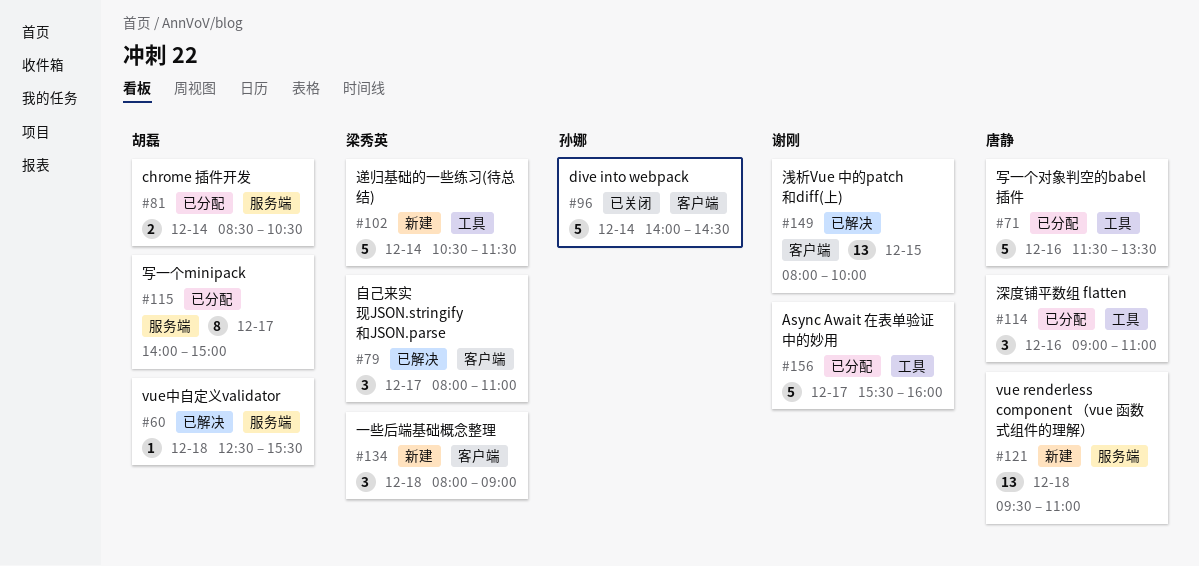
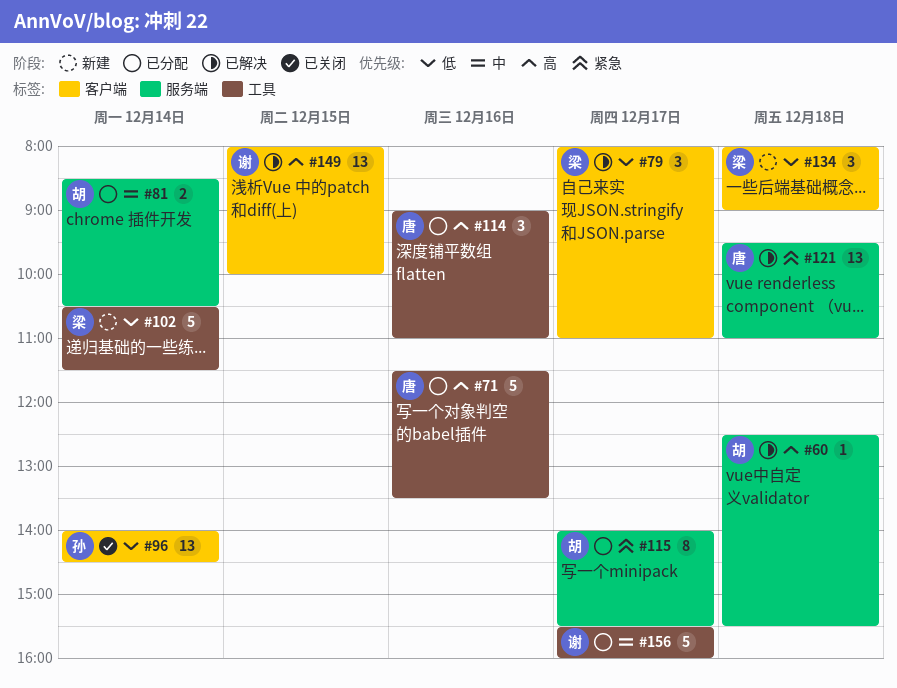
#96, estimate: 5 -> 13
#115, ends: 15:00 -> 15:30
#121, status: 新建 -> 已解决

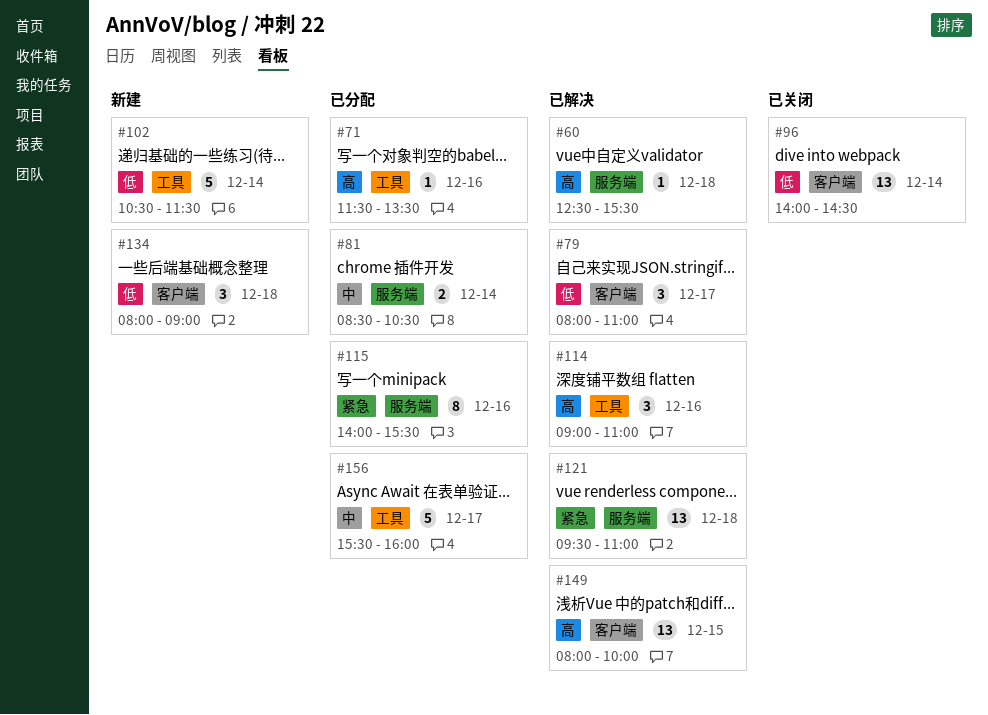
#71, estimate: 5 -> 1
#114, status: 已分配 -> 已解决
#115, day: Dec 17 -> Dec 16

